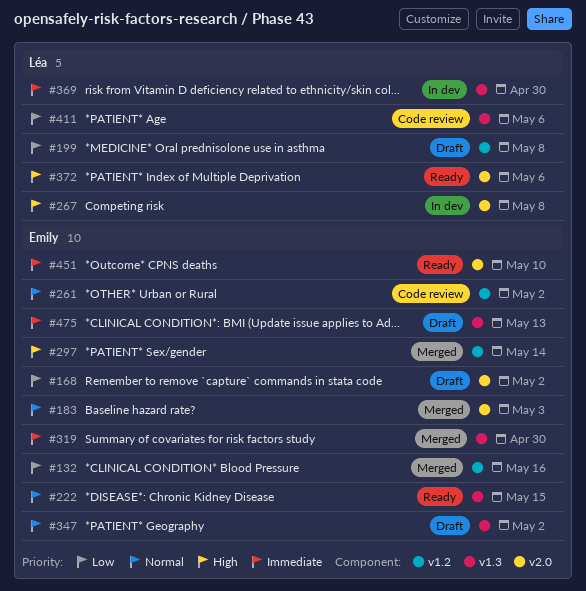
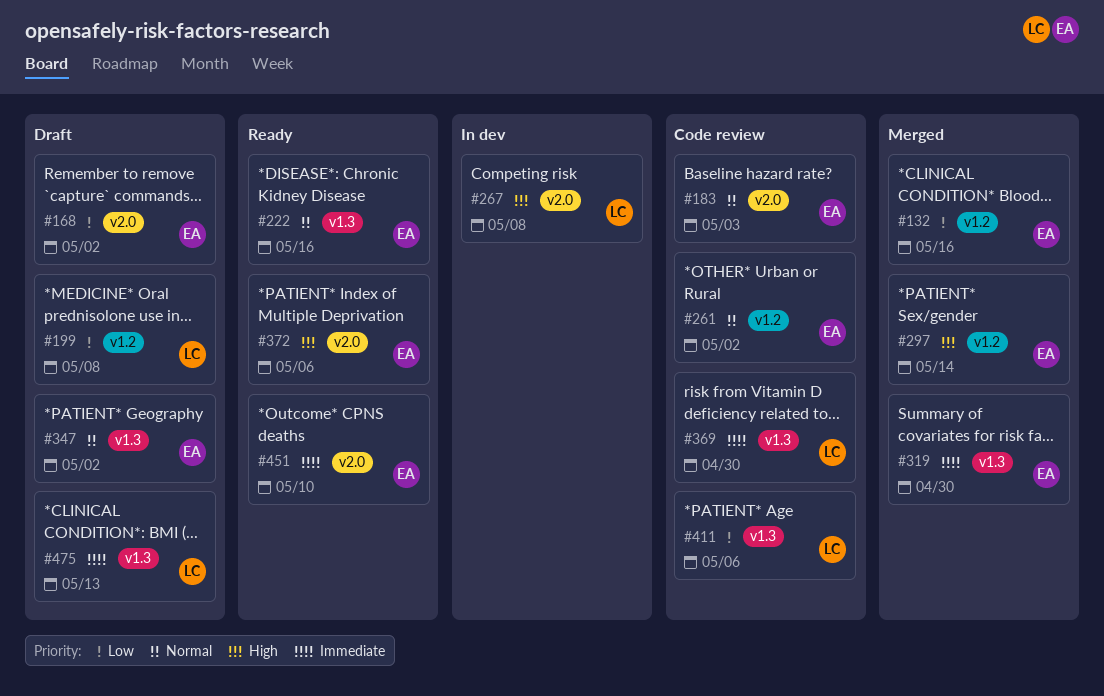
#183, status: Merged -> Code review
#222, due: May 15 -> May 16
#369, status: In dev -> Code review
#372, owner: Léa -> Emily
#475, owner: Emily -> Léa

